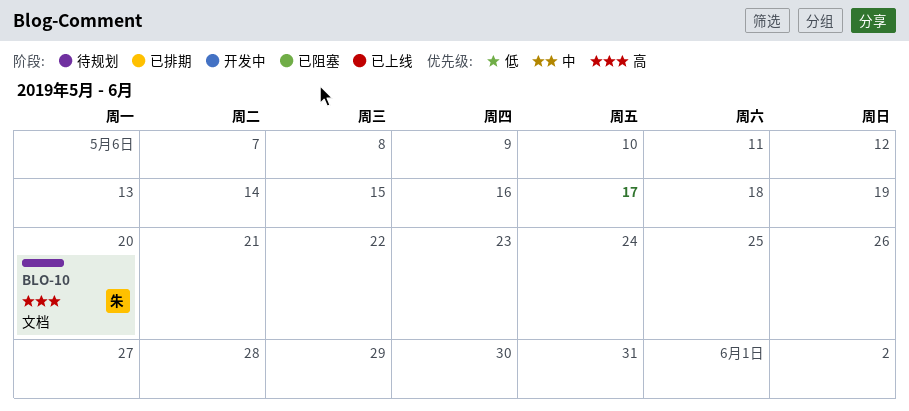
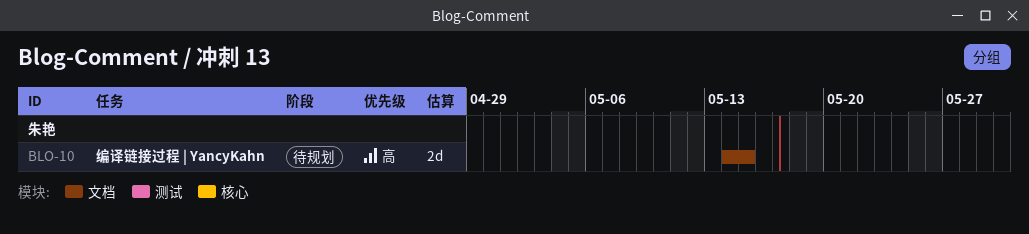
BLO-10, due: May 20 -> May 15

